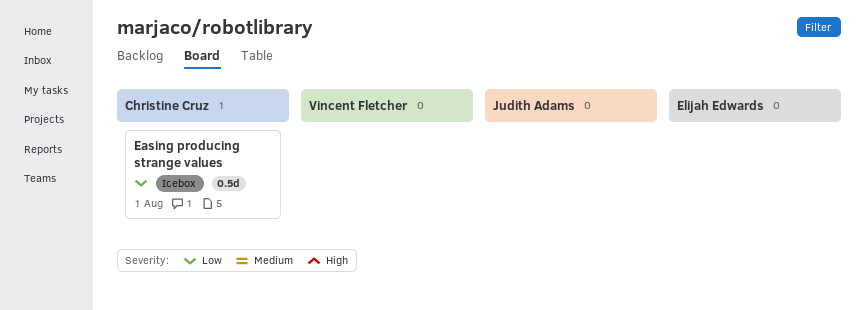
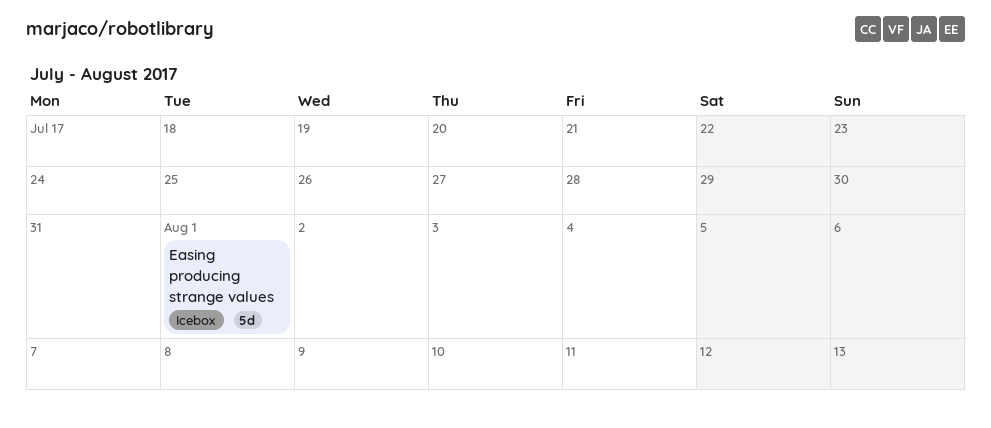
Easing producing strange values, estimate: 0.5d -> 5d

